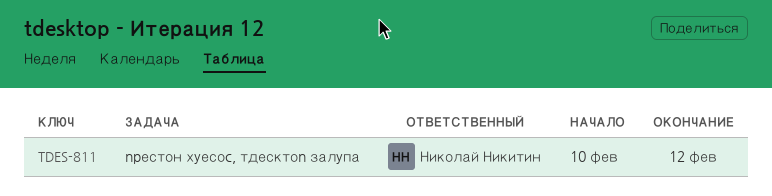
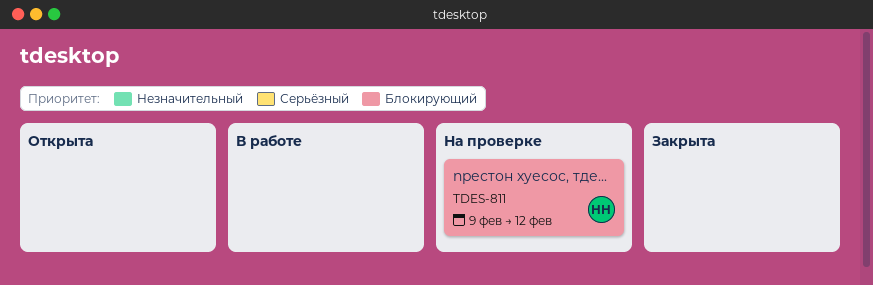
TDES-811, start: Feb 10 -> Feb 9

